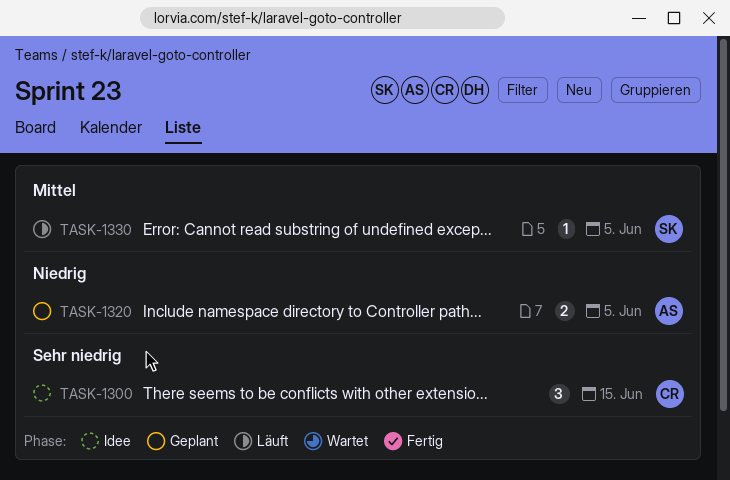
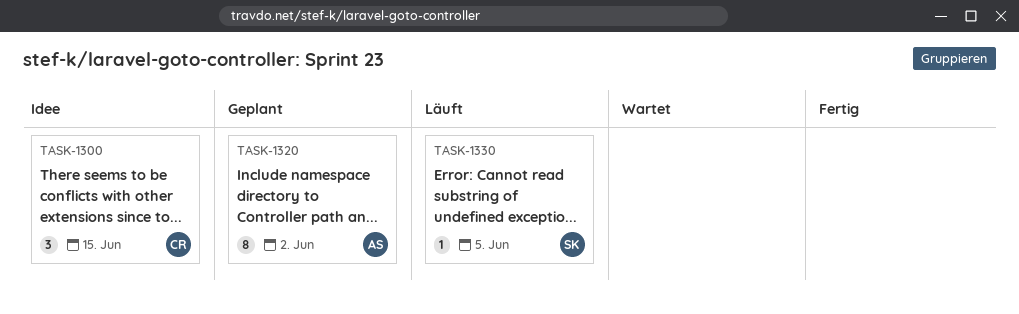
TASK-1320, estimate: 2 -> 8
TASK-1320, due: Jun 5 -> Jun 2

